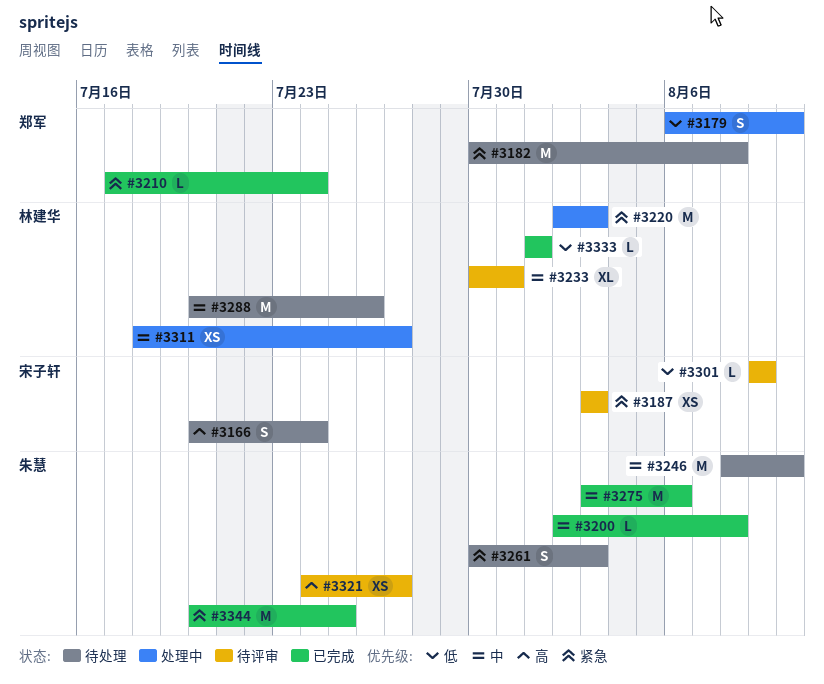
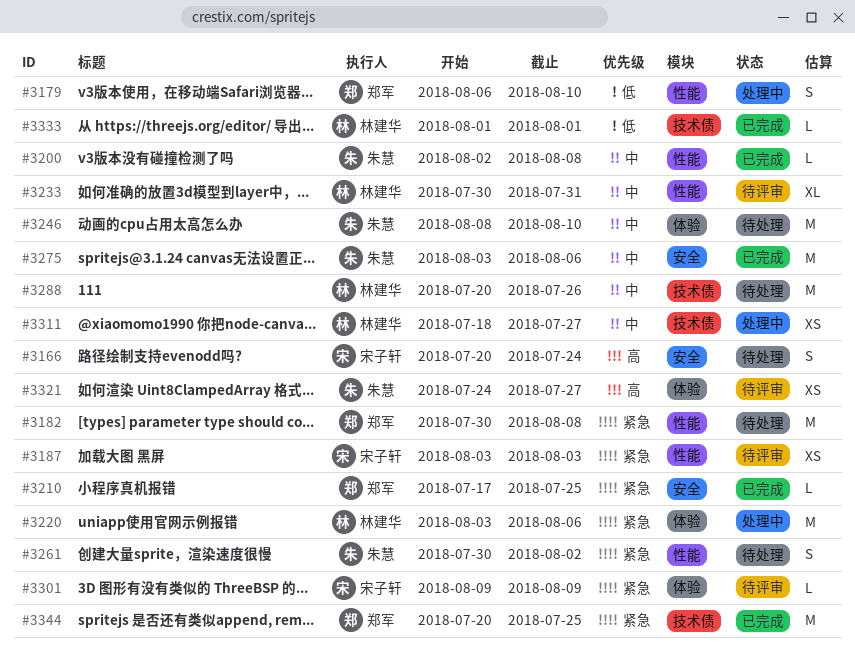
#3210, due: Jul 24 -> Jul 25
#3220, start: Aug 2 -> Aug 3
#3220, due: Aug 3 -> Aug 6
#3261, due: Aug 3 -> Aug 2
#3301, priority: 低 -> 紧急
#3344, owner: 朱慧 -> 郑军

